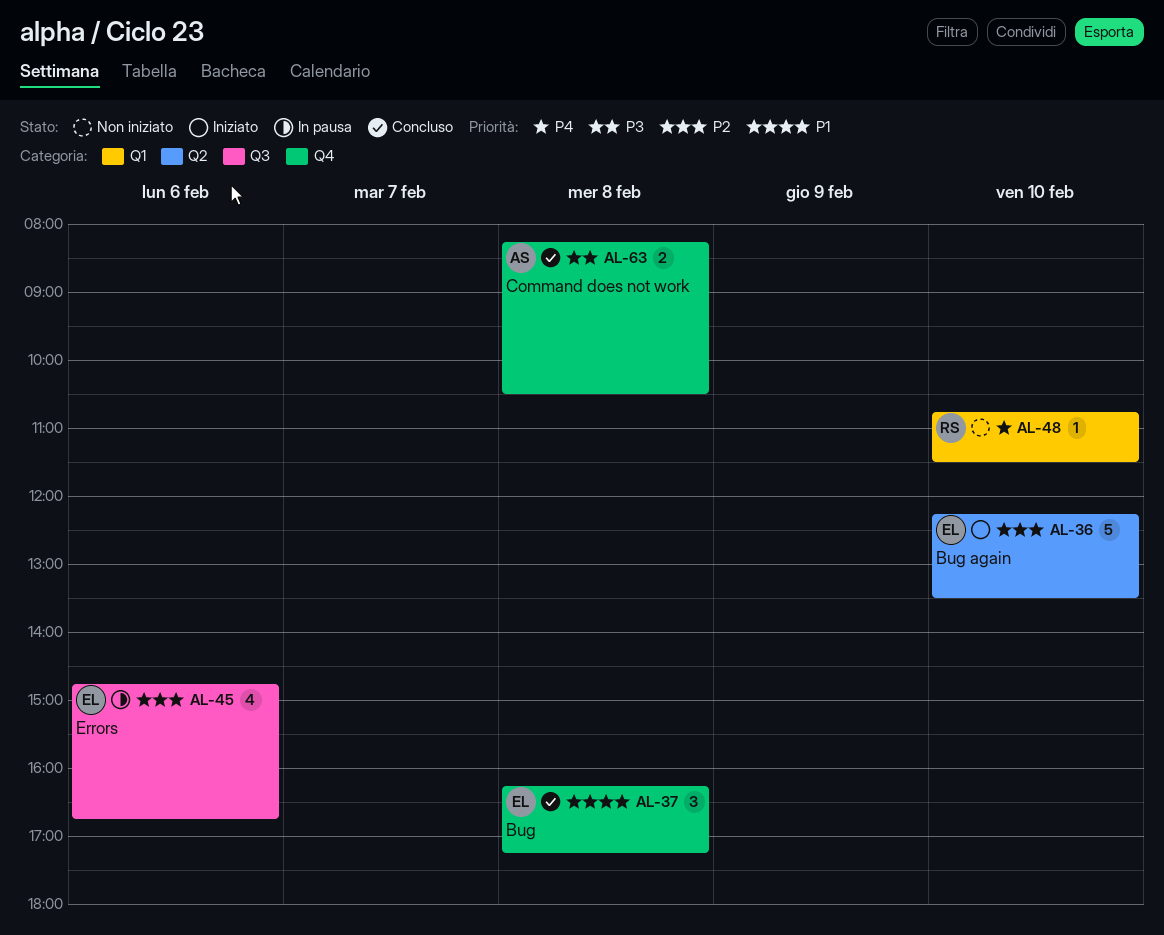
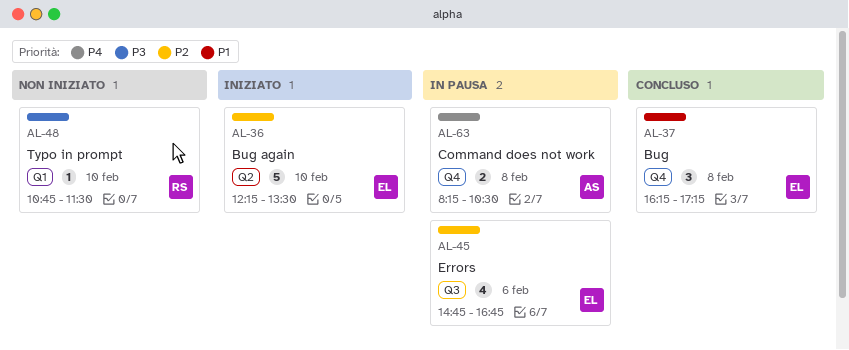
AL-48, priority: P4 -> P3
AL-63, status: Concluso -> In pausa
AL-63, priority: P3 -> P4

